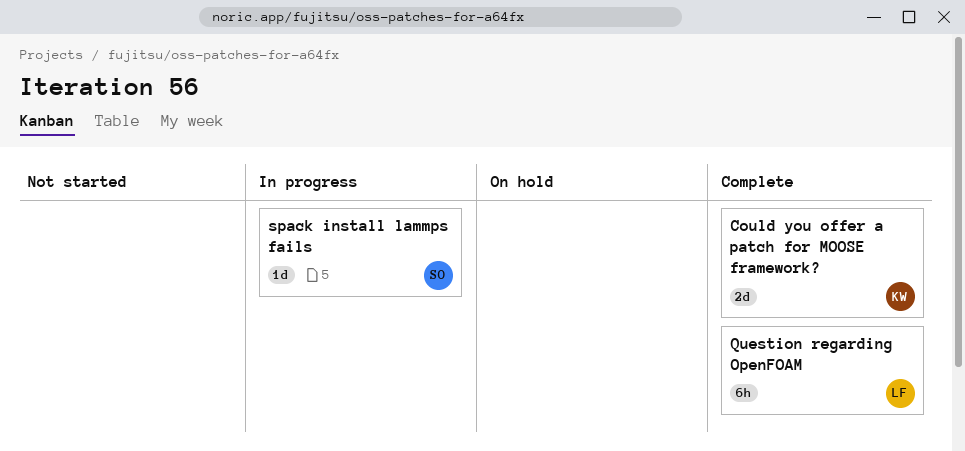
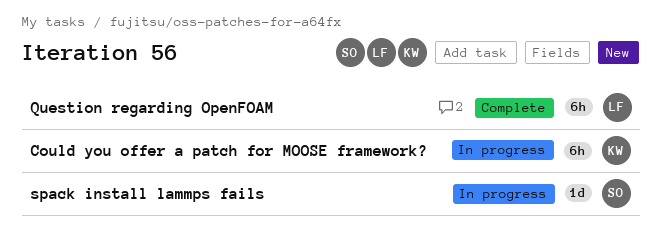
Could you offer a patch for MOOSE framework?, status: Complete -> In progress
Could you offer a patch for MOOSE framework?, estimate: 2d -> 6h

